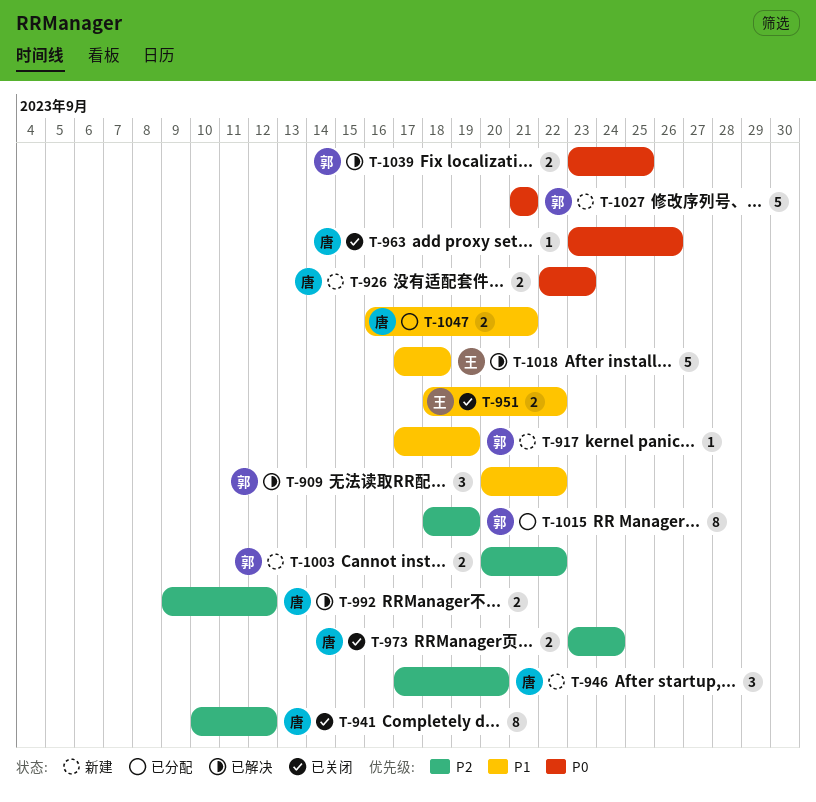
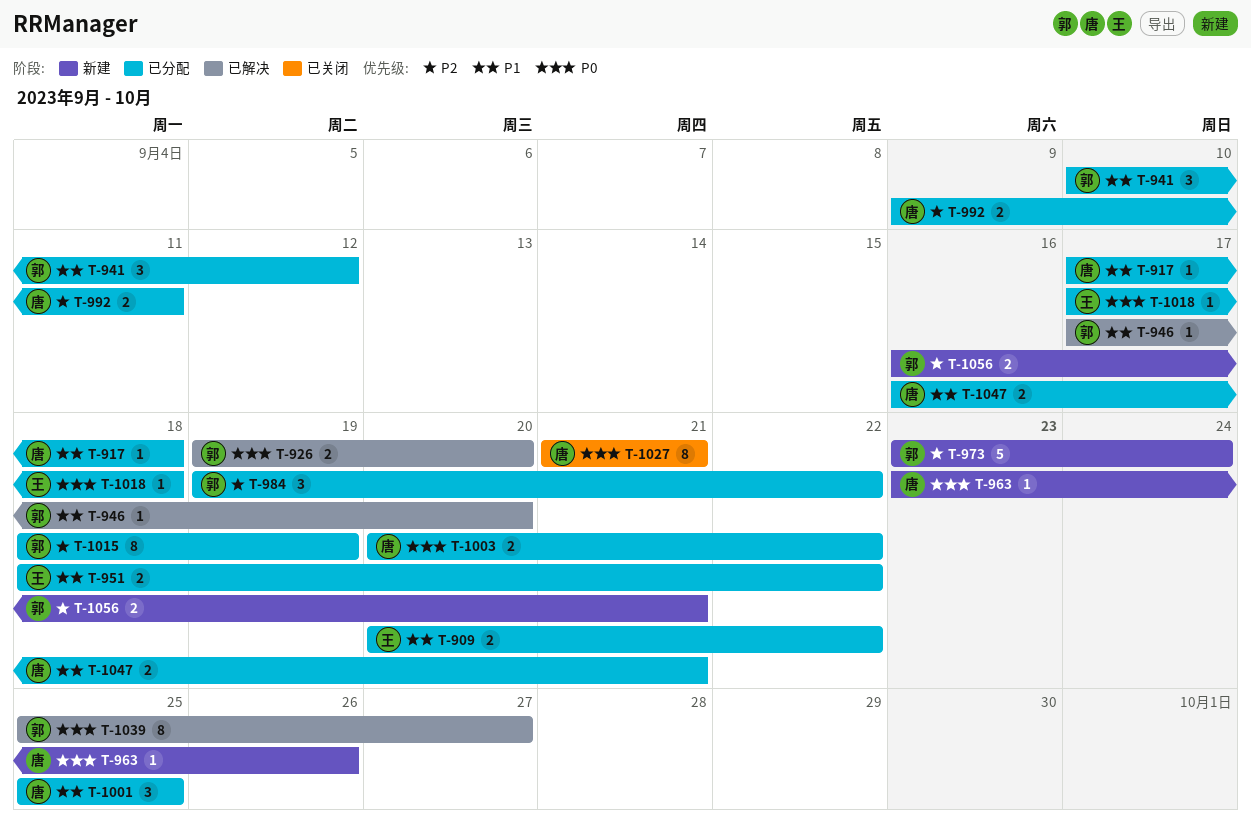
T-909, status: 已解决 -> 已分配
T-909, owner: 郭 -> 王
T-909, estimate: 3 -> 2
T-917, status: 新建 -> 已分配
T-917, owner: 郭 -> 唐
T-917, due: Sep 19 -> Sep 18
T-926, status: 新建 -> 已解决
T-926, owner: 唐 -> 郭
T-926, start: Sep 22 -> Sep 19
T-926, due: Sep 23 -> Sep 20
T-941, status: 已关闭 -> 已分配
T-941, owner: 唐 -> 郭
T-941, priority: P2 -> P1
T-941, estimate: 8 -> 3
T-946, status: 新建 -> 已解决
T-946, owner: 唐 -> 郭
T-946, priority: P2 -> P1
T-946, estimate: 3 -> 1
T-951, status: 已关闭 -> 已分配
T-963, status: 已关闭 -> 新建
T-973, status: 已关闭 -> 新建
T-973, owner: 唐 -> 郭
T-973, estimate: 2 -> 5
T-984: none -> present
T-992, status: 已解决 -> 已分配
T-992, due: Sep 12 -> Sep 11
T-1001: none -> present
T-1003, status: 新建 -> 已分配
T-1003, owner: 郭 -> 唐
T-1003, priority: P2 -> P0
T-1018, status: 已解决 -> 已分配
T-1018, priority: P1 -> P0
T-1018, estimate: 5 -> 1
T-1027, status: 新建 -> 已关闭
T-1027, owner: 郭 -> 唐
T-1027, estimate: 5 -> 8
T-1039, estimate: 2 -> 8
T-1039, start: Sep 23 -> Sep 25
T-1039, due: Sep 25 -> Sep 27
T-1056: none -> present

